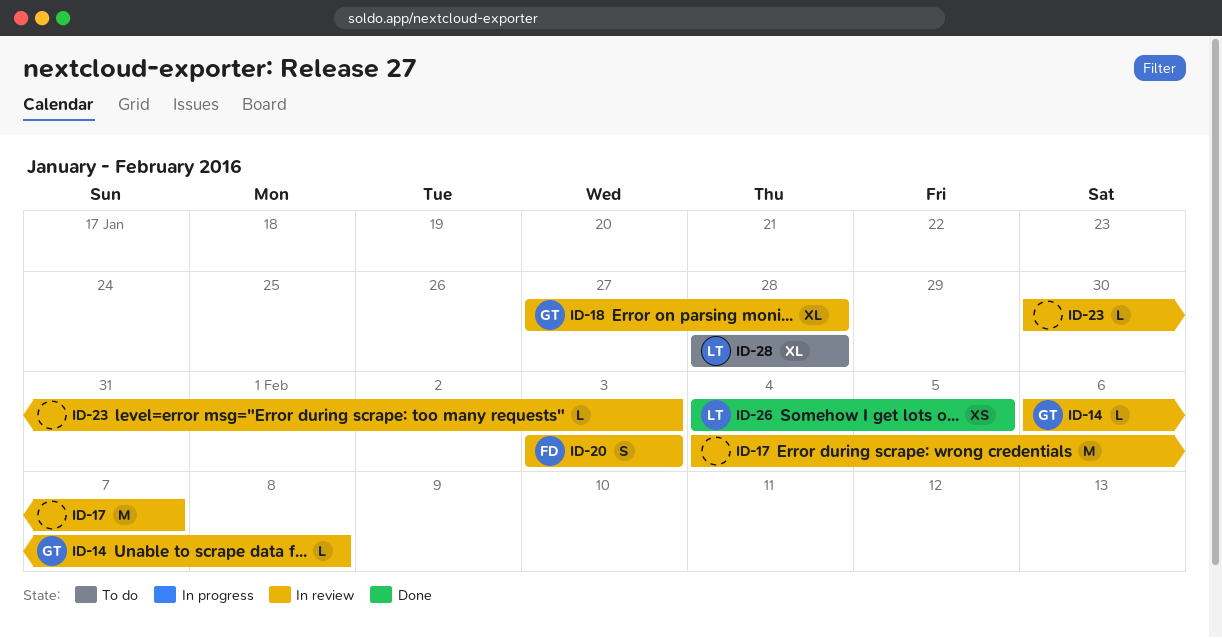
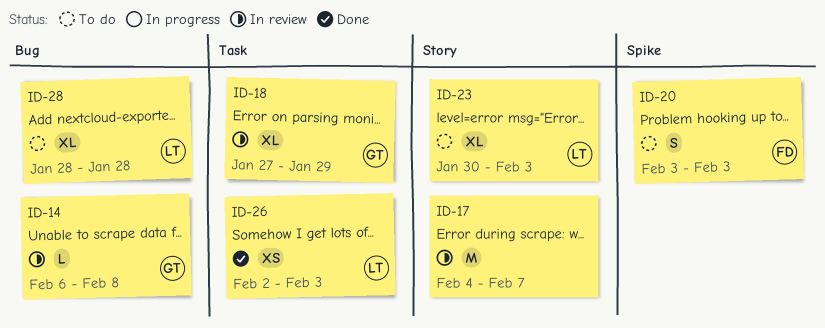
ID-18, due: Jan 28 -> Jan 29
ID-20, status: In review -> To do
ID-23, status: In review -> To do
ID-23, owner: none -> LT
ID-23, estimate: L -> XL
ID-26, start: Feb 4 -> Feb 2
ID-26, due: Feb 5 -> Feb 3

